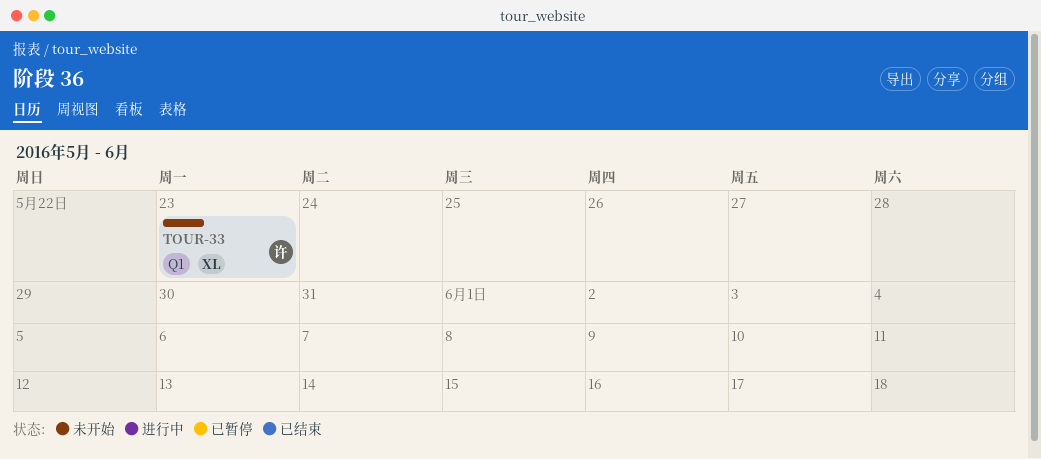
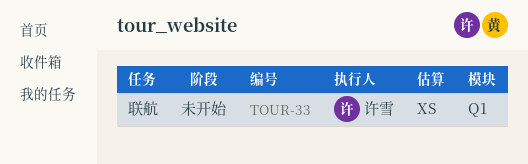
TOUR-33, estimate: XL -> XS

